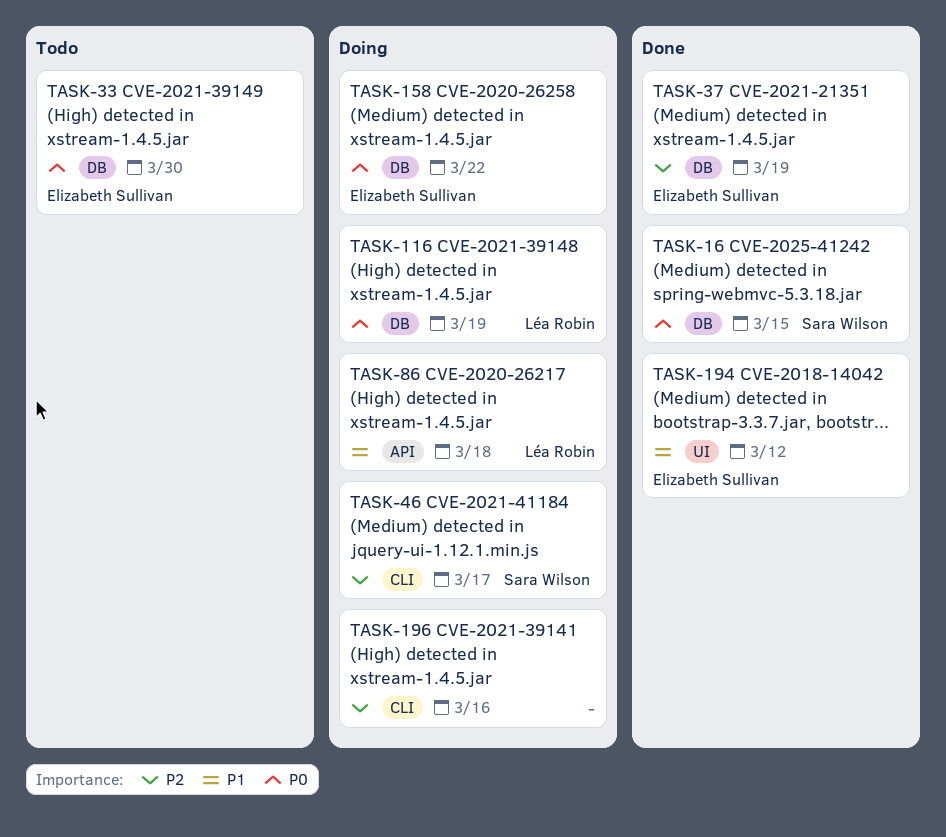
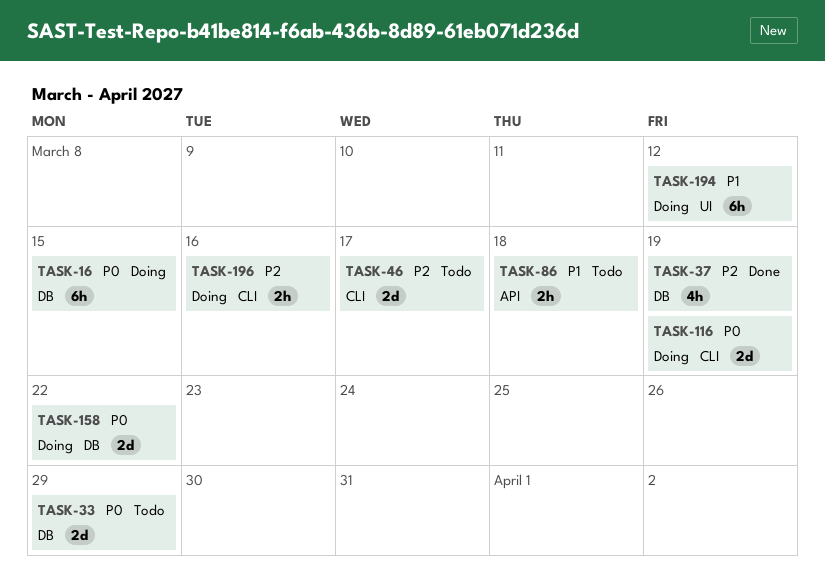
TASK-16, status: Done -> Doing
TASK-33, due: Mar 30 -> Mar 29
TASK-46, status: Doing -> Todo
TASK-86, status: Doing -> Todo
TASK-116, label: DB -> CLI
TASK-194, status: Done -> Doing

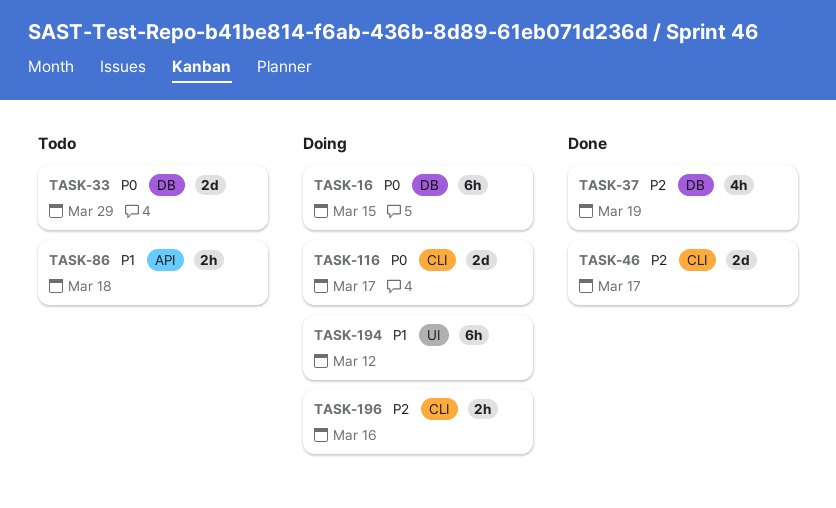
TASK-46, status: Todo -> Done
TASK-116, due: Mar 19 -> Mar 17
TASK-158: present -> none

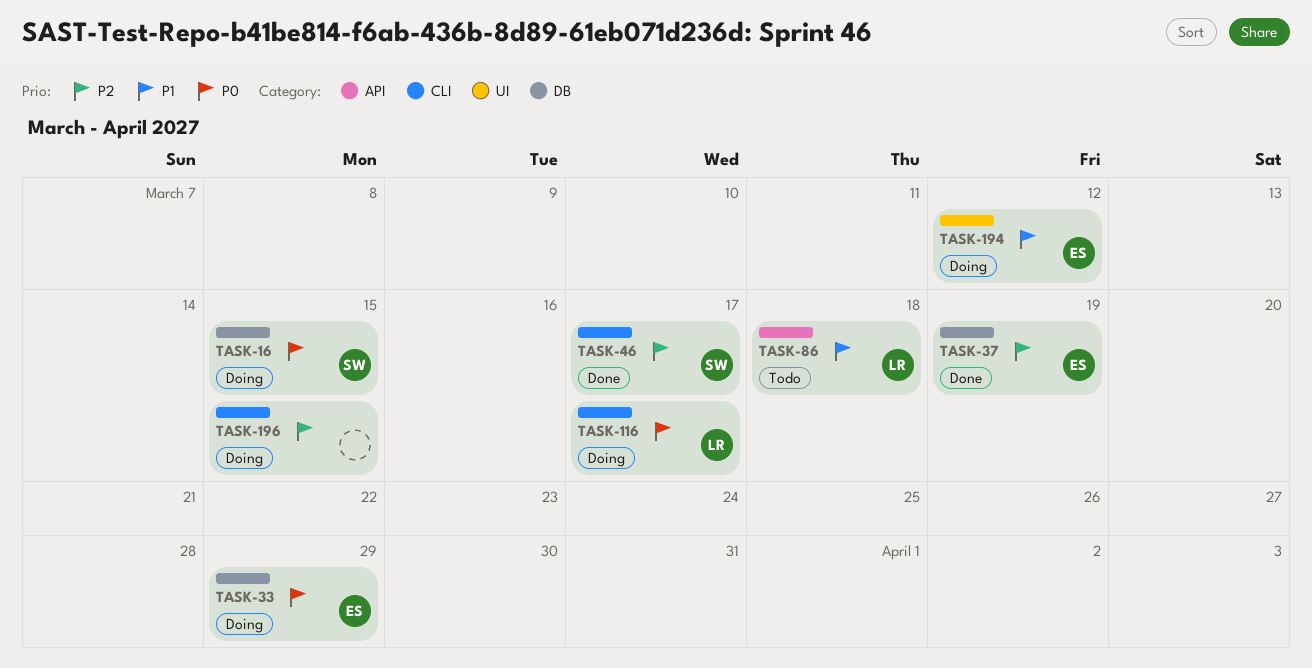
TASK-33, status: Todo -> Doing
TASK-196, due: Mar 16 -> Mar 15

